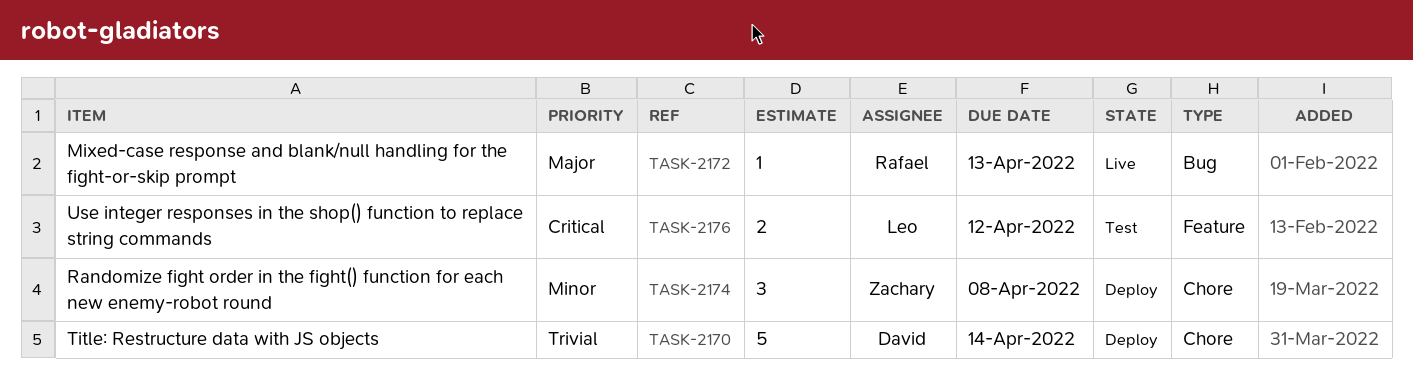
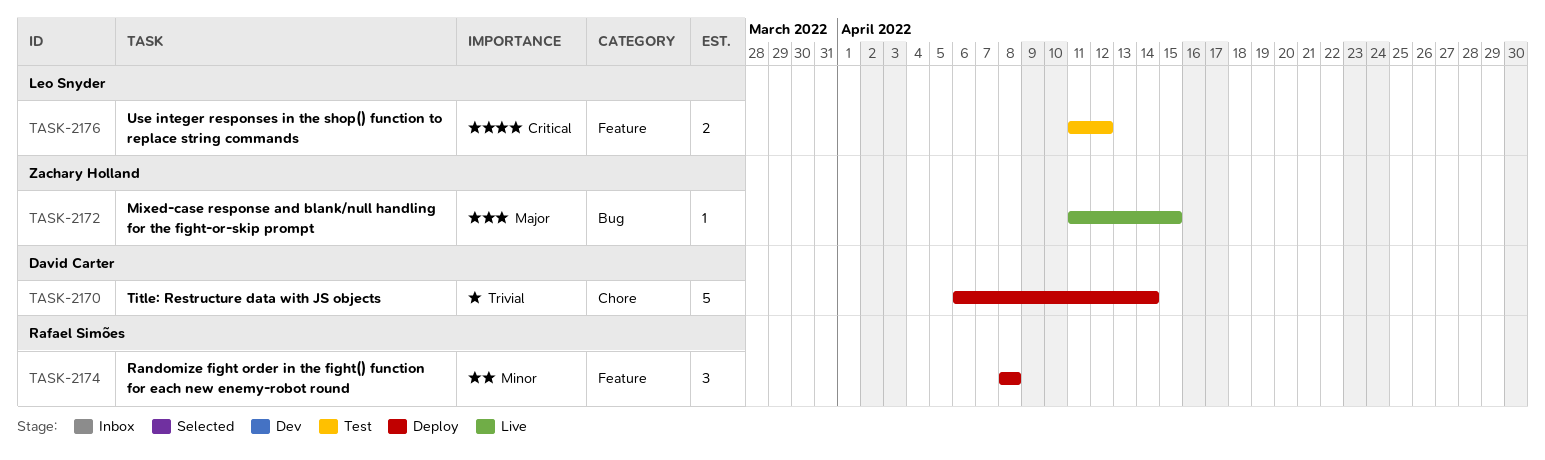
TASK-2172, owner: Rafael Simões -> Zachary Holland
TASK-2172, due: Apr 13 -> Apr 15
TASK-2174, owner: Zachary Holland -> Rafael Simões
TASK-2174, label: Chore -> Feature

